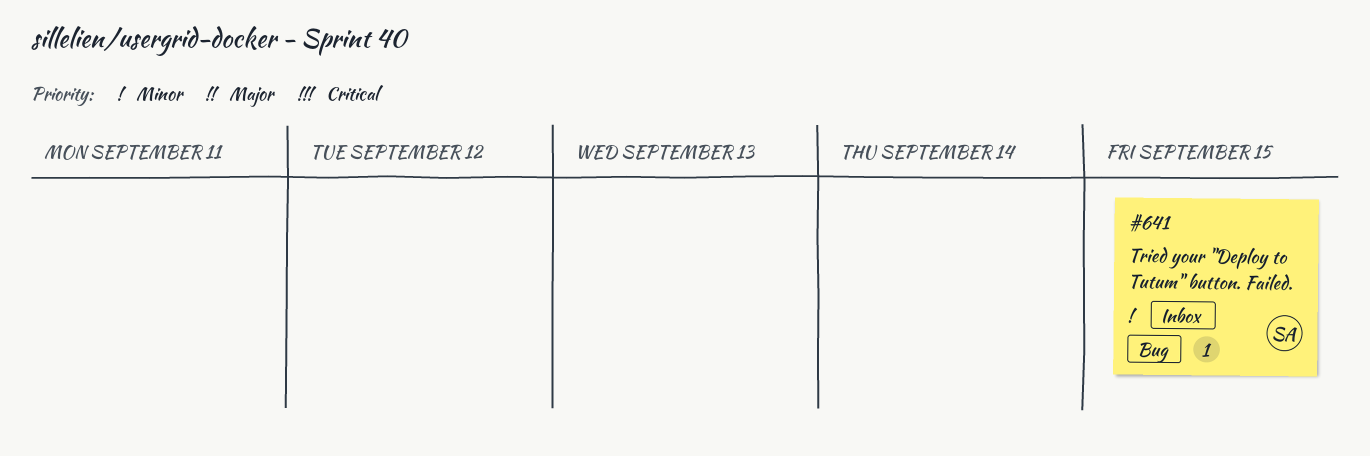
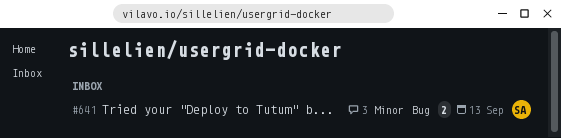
#641, estimate: 1 -> 2
#641, due: Sep 15 -> Sep 13

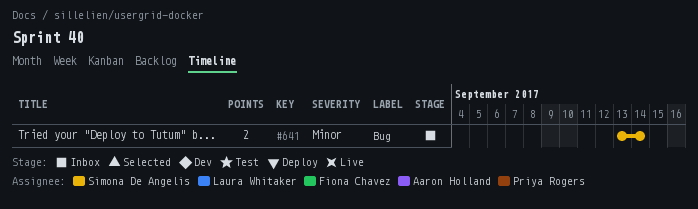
#641, due: Sep 13 -> Sep 14

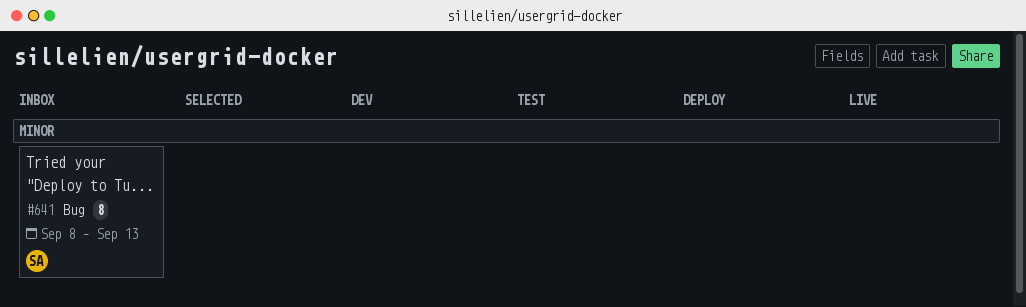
#641, estimate: 2 -> 8
#641, start: Sep 13 -> Sep 8
#641, due: Sep 14 -> Sep 13

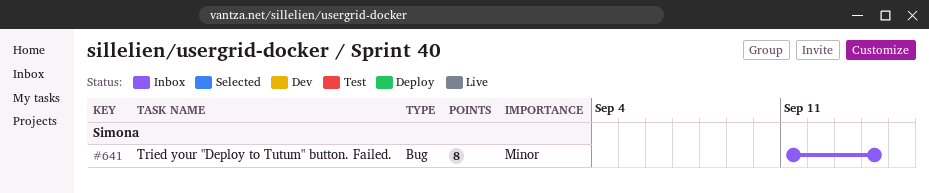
#641, start: Sep 8 -> Sep 11
#641, due: Sep 13 -> Sep 14

